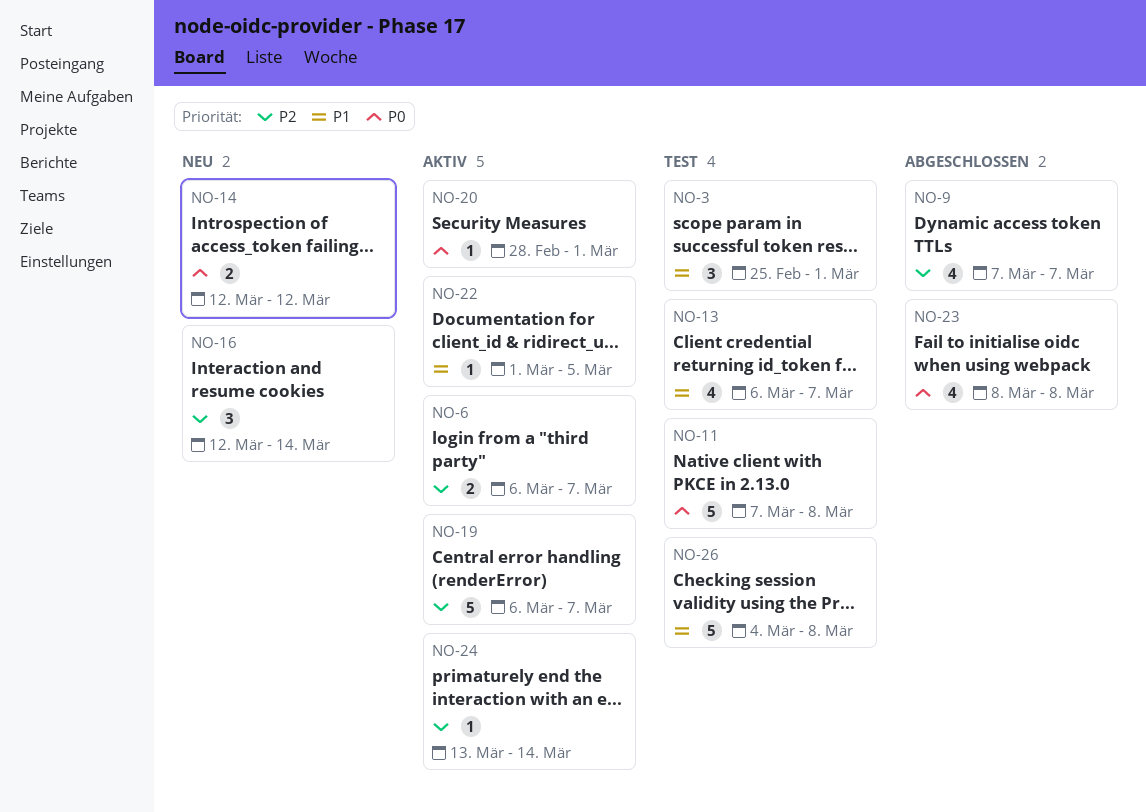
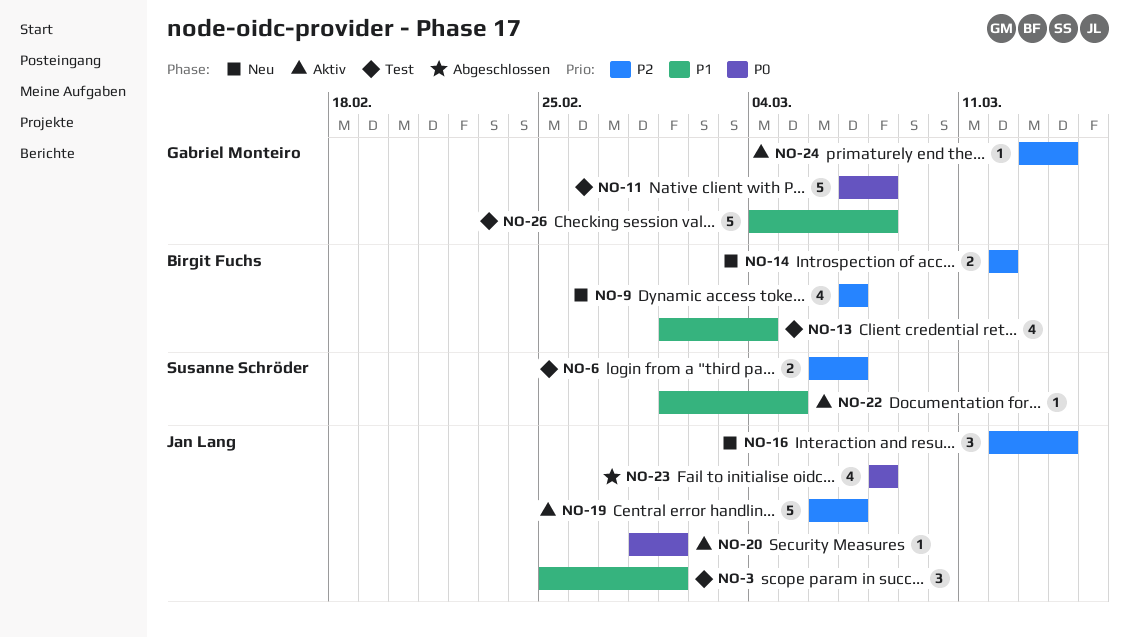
NO-6, status: Aktiv -> Test
NO-9, status: Abgeschlossen -> Neu
NO-13, start: Mar 6 -> Mar 1
NO-13, due: Mar 7 -> Mar 4
NO-14, priority: P0 -> P2

